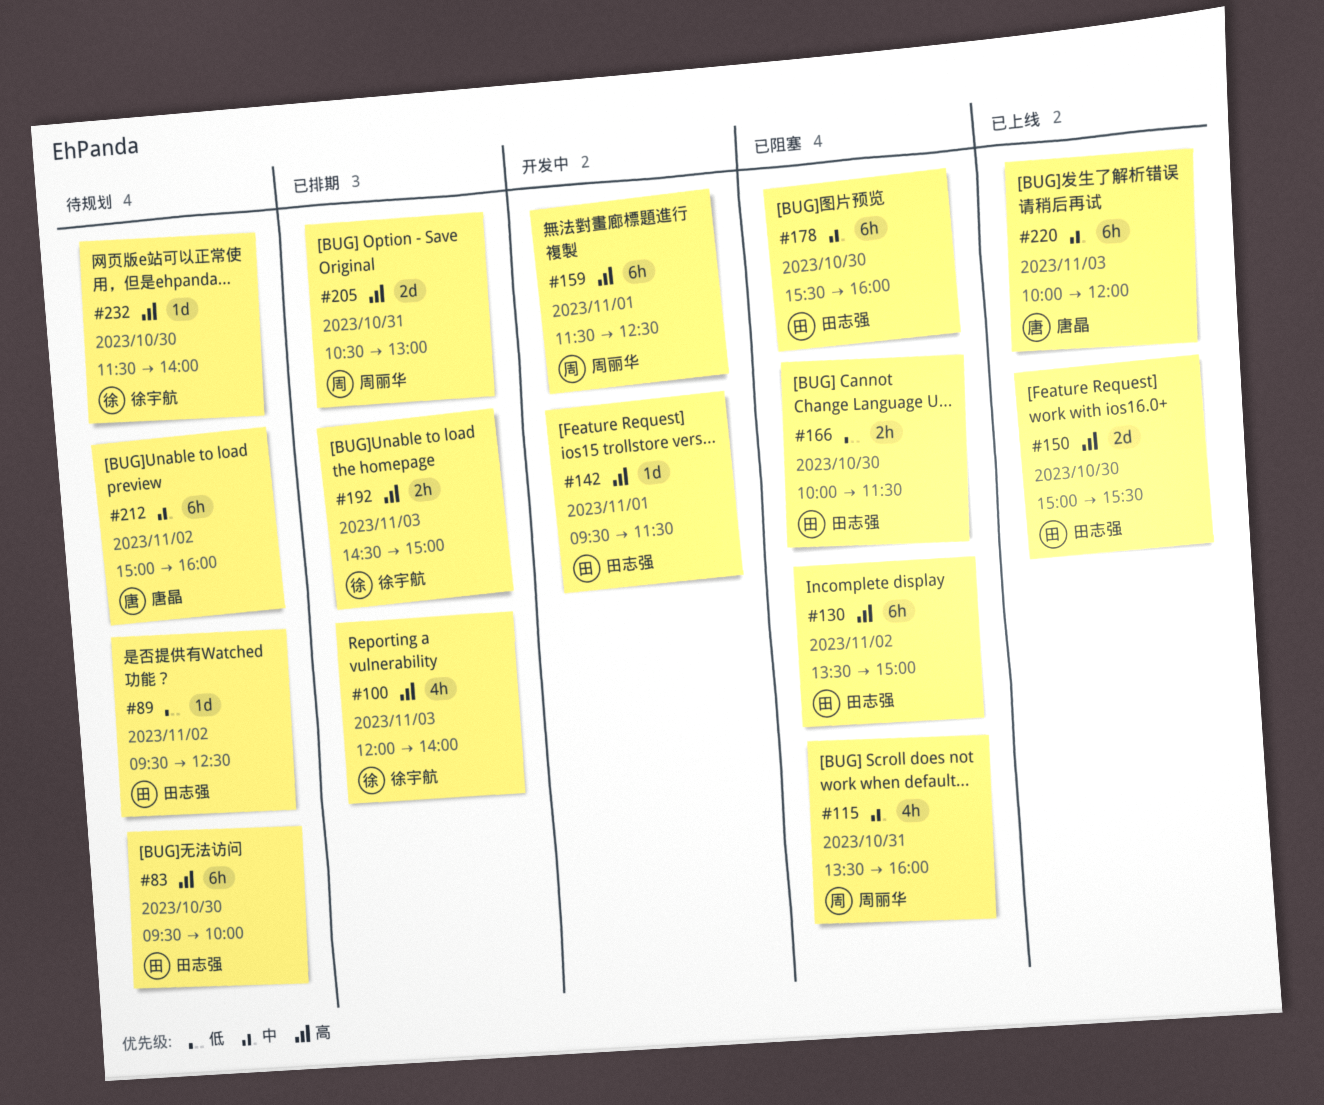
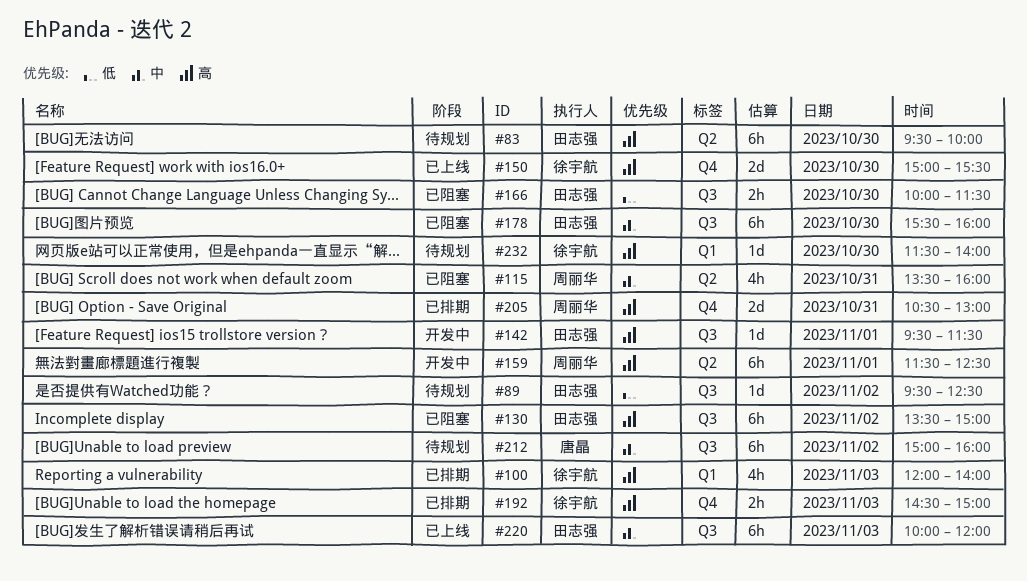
#150, owner: 田志强 -> 徐宇航
#220, owner: 唐晶 -> 田志强

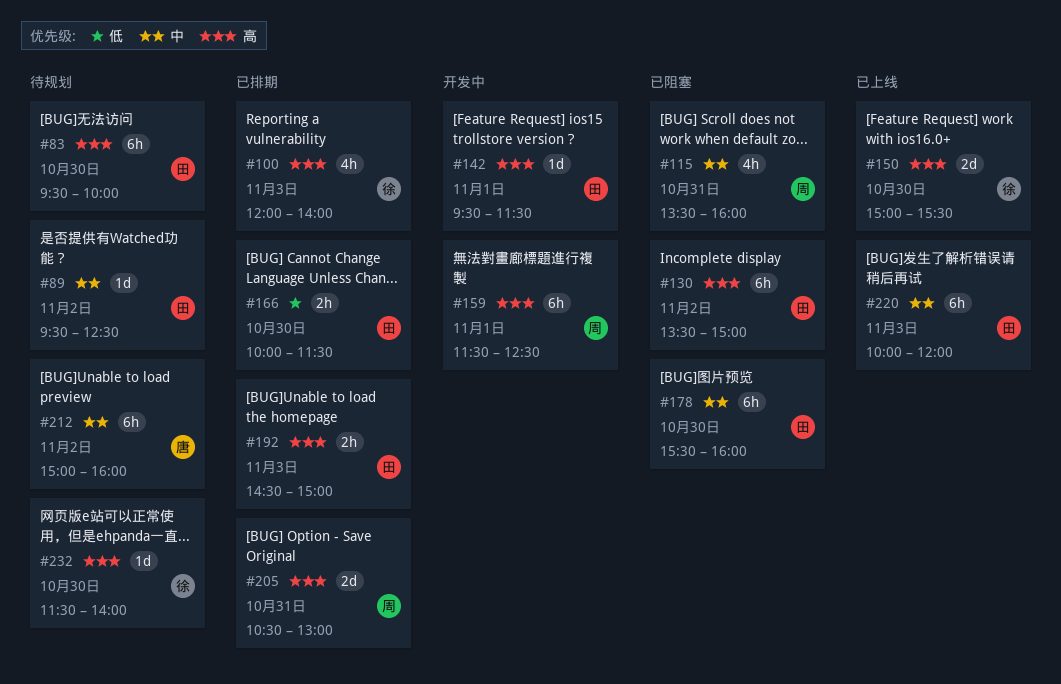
#89, priority: 低 -> 中
#166, status: 已阻塞 -> 已排期
#192, owner: 徐宇航 -> 田志强

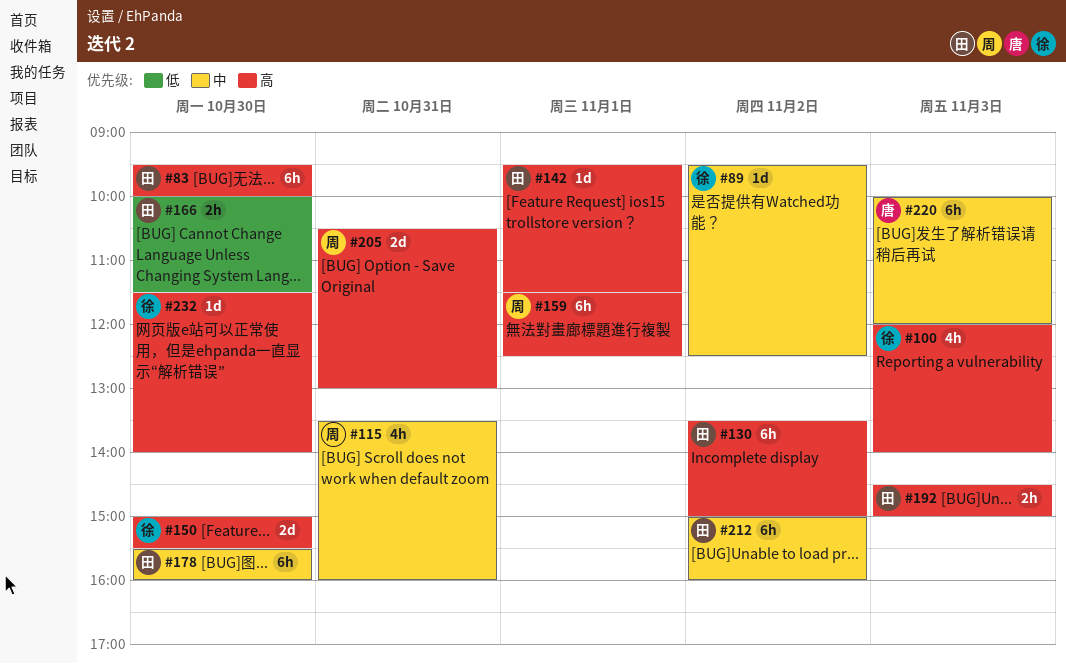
#89, owner: 田 -> 徐
#212, owner: 唐 -> 田
#220, owner: 田 -> 唐

